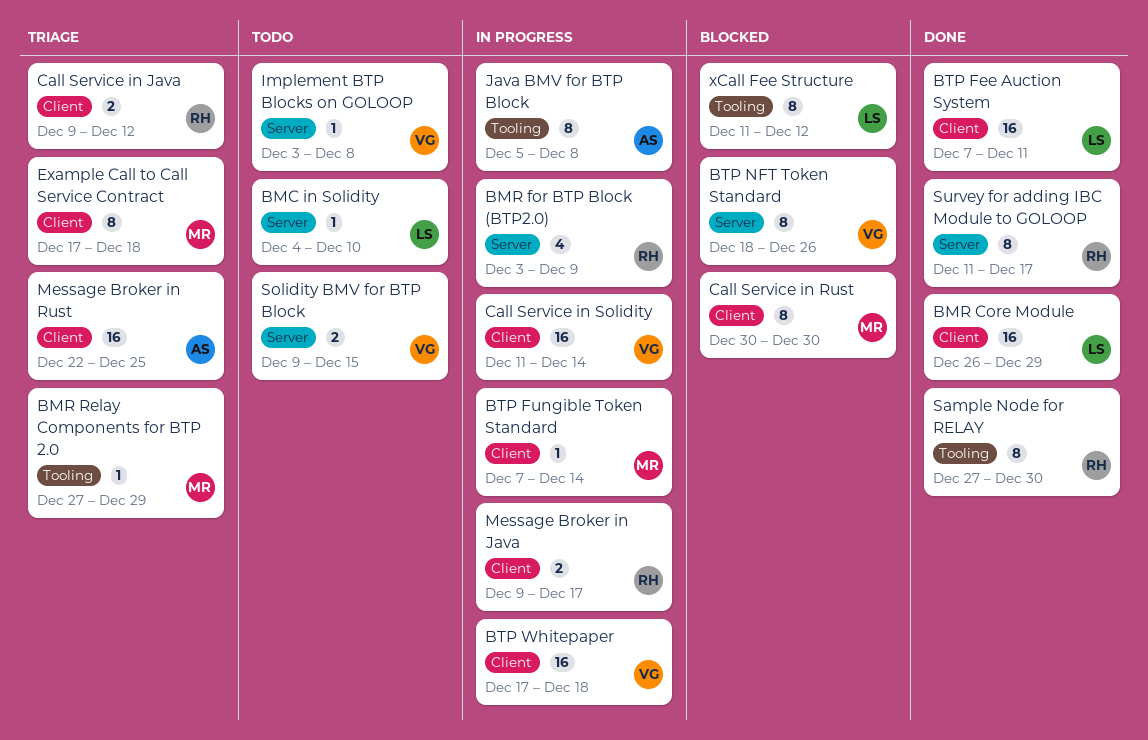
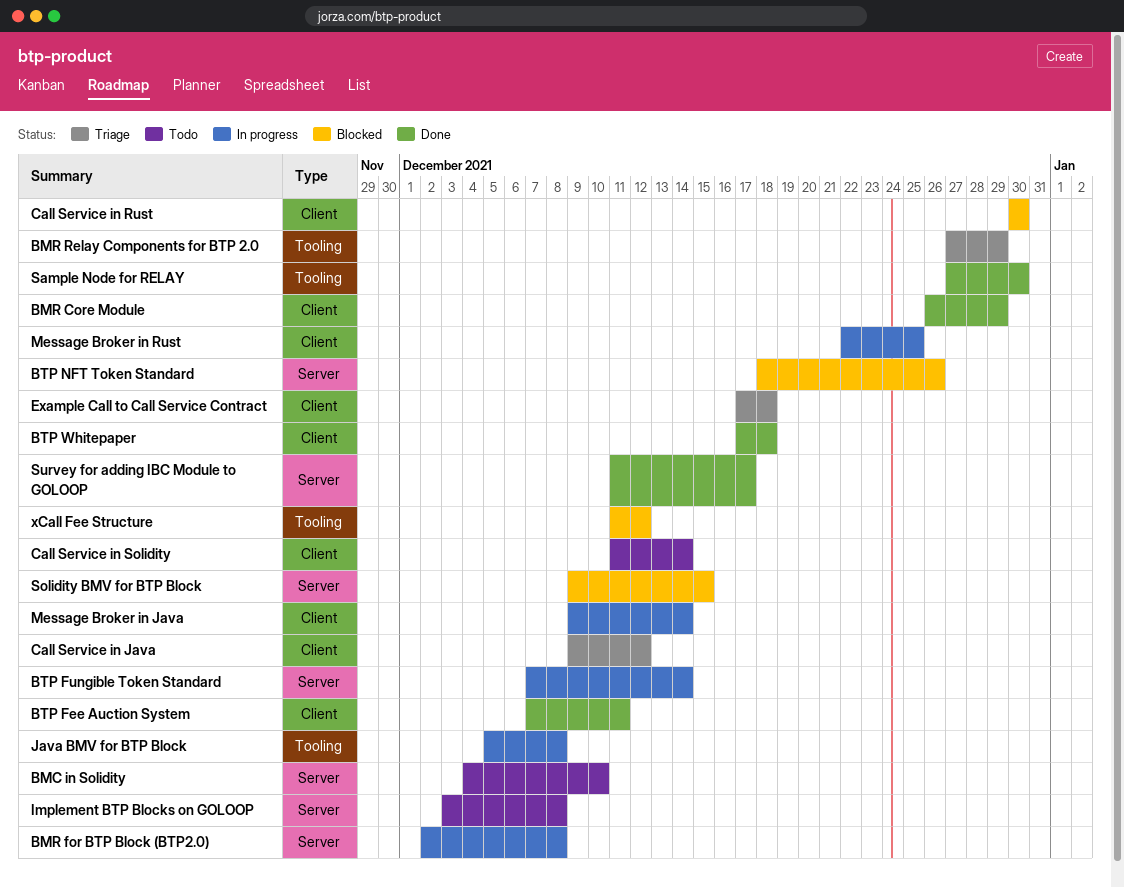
BMR for BTP Block (BTP2.0), start: Dec 3 -> Dec 2
BMR for BTP Block (BTP2.0), due: Dec 9 -> Dec 8
BTP Fungible Token Standard, label: Client -> Server
BTP Whitepaper, status: In progress -> Done
Call Service in Solidity, status: In progress -> Todo
Message Broker in Java, due: Dec 17 -> Dec 14
Message Broker in Rust, status: Triage -> In progress
Solidity BMV for BTP Block, status: Todo -> Blocked

